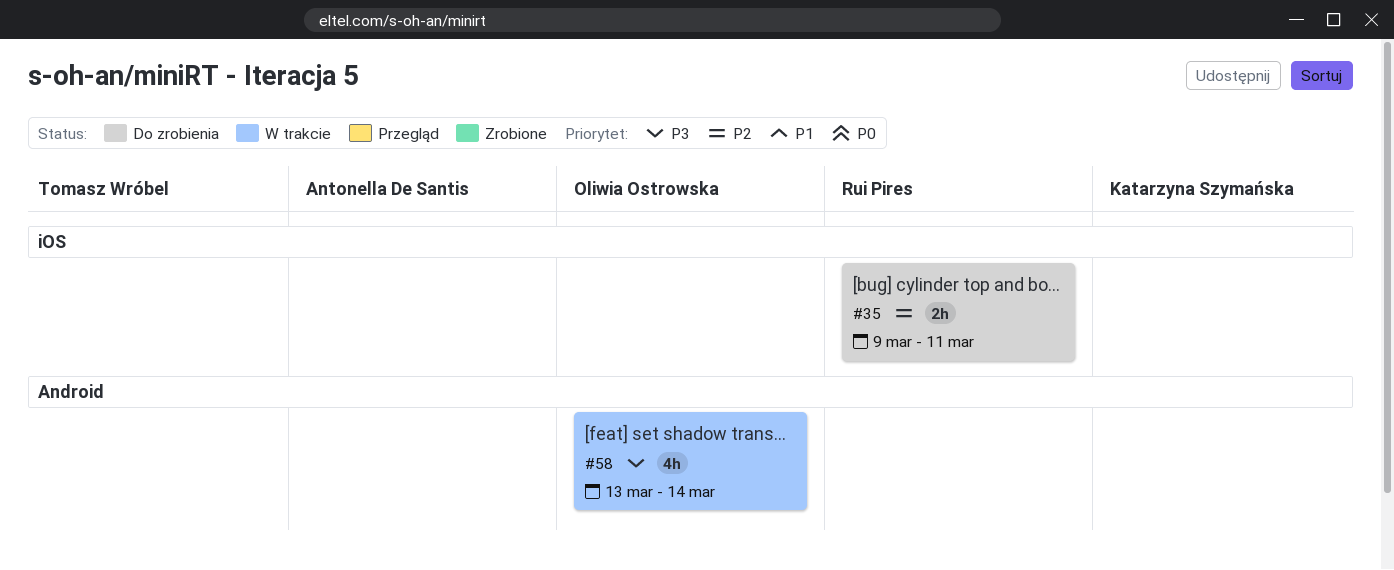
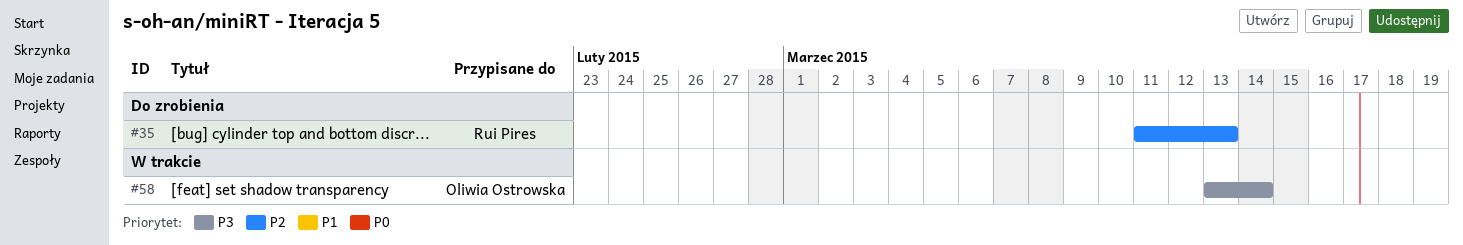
#35, start: Mar 9 -> Mar 11
#35, due: Mar 11 -> Mar 13

